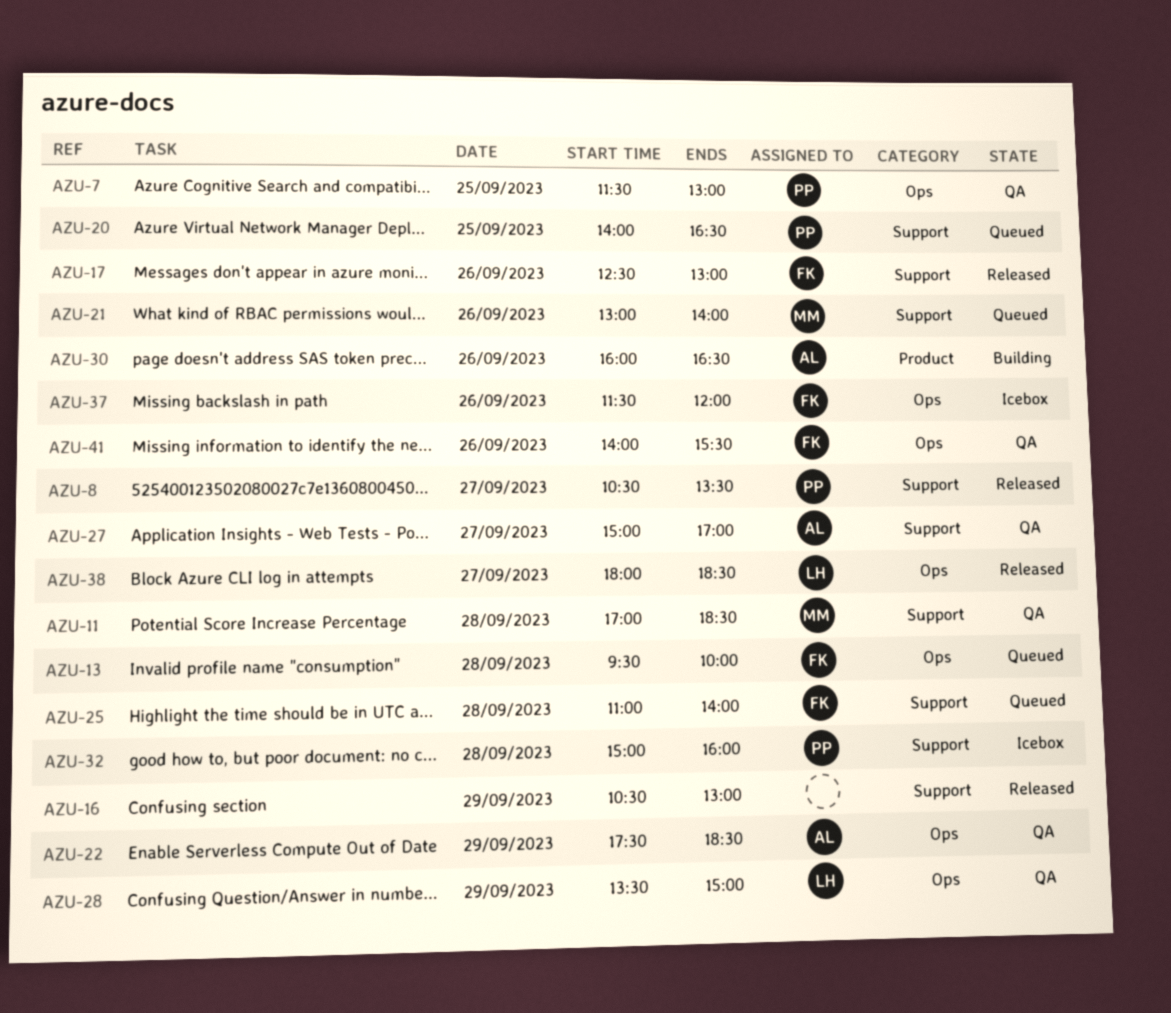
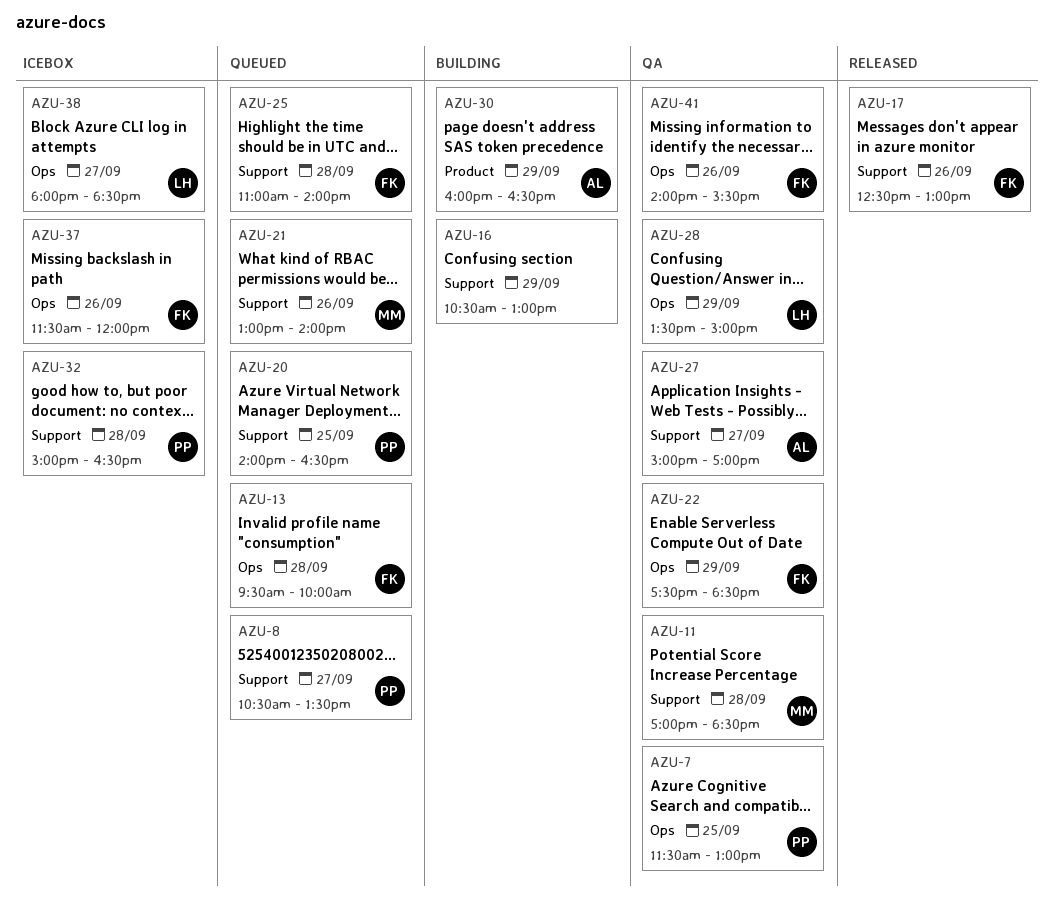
AZU-8, status: Released -> Queued
AZU-16, status: Released -> Building
AZU-22, owner: AL -> FK
AZU-30, day: Sep 26 -> Sep 29
AZU-32, ends: 16:00 -> 16:30
AZU-38, status: Released -> Icebox

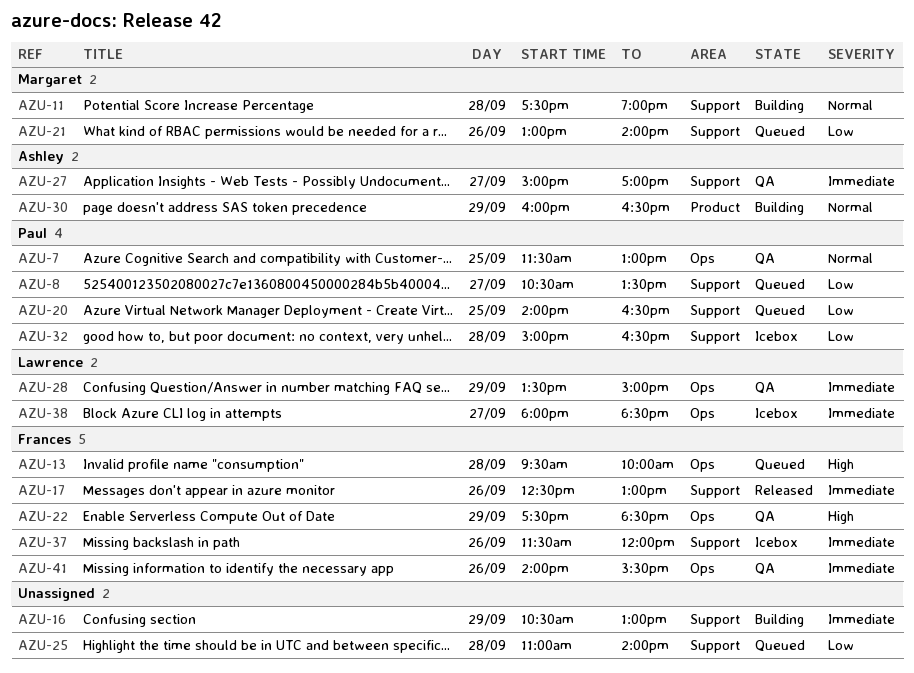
AZU-11, status: QA -> Building
AZU-11, begins: 17:00 -> 17:30
AZU-11, ends: 18:30 -> 19:00
AZU-25, owner: Frances -> none
AZU-37, label: Ops -> Support

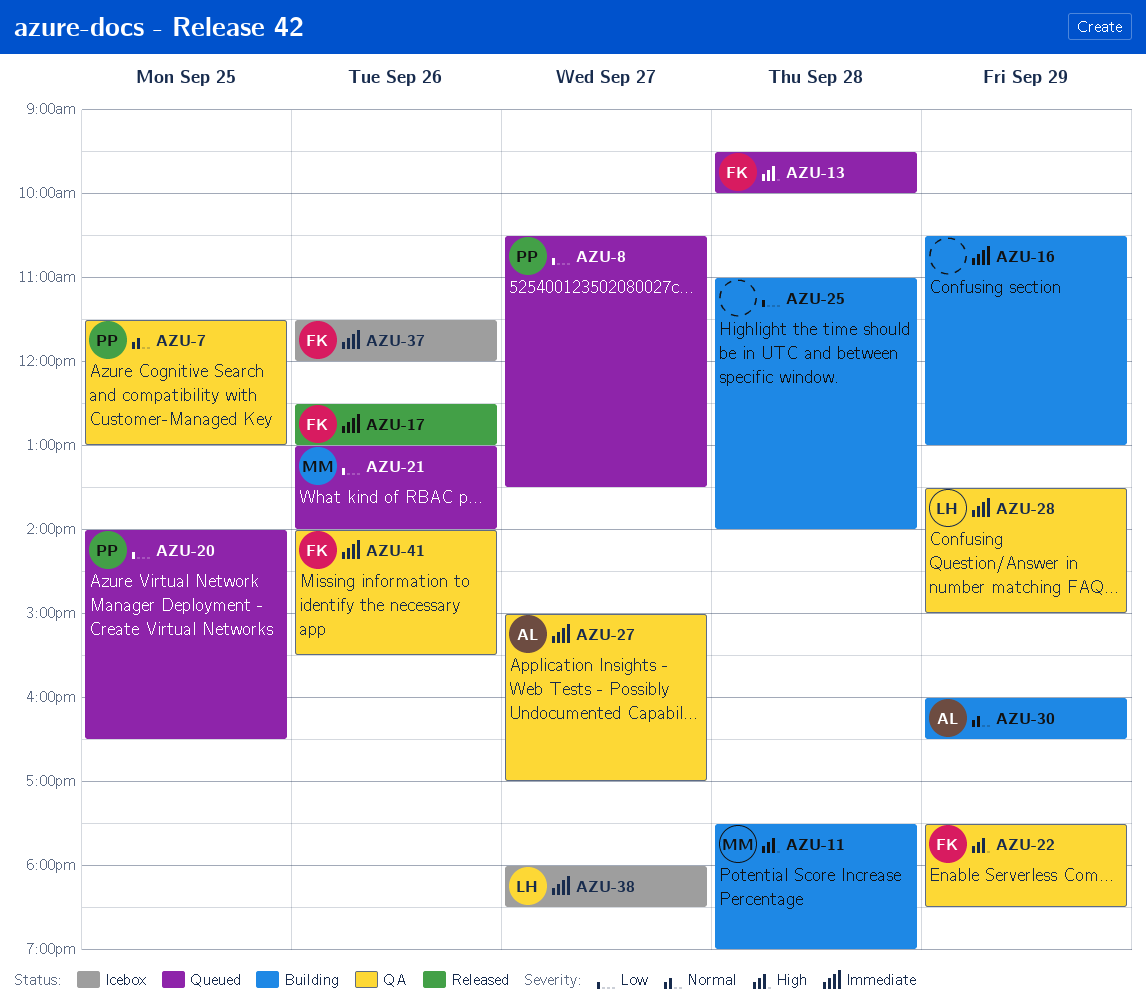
AZU-11, priority: Normal -> High
AZU-25, status: Queued -> Building
AZU-32: present -> none

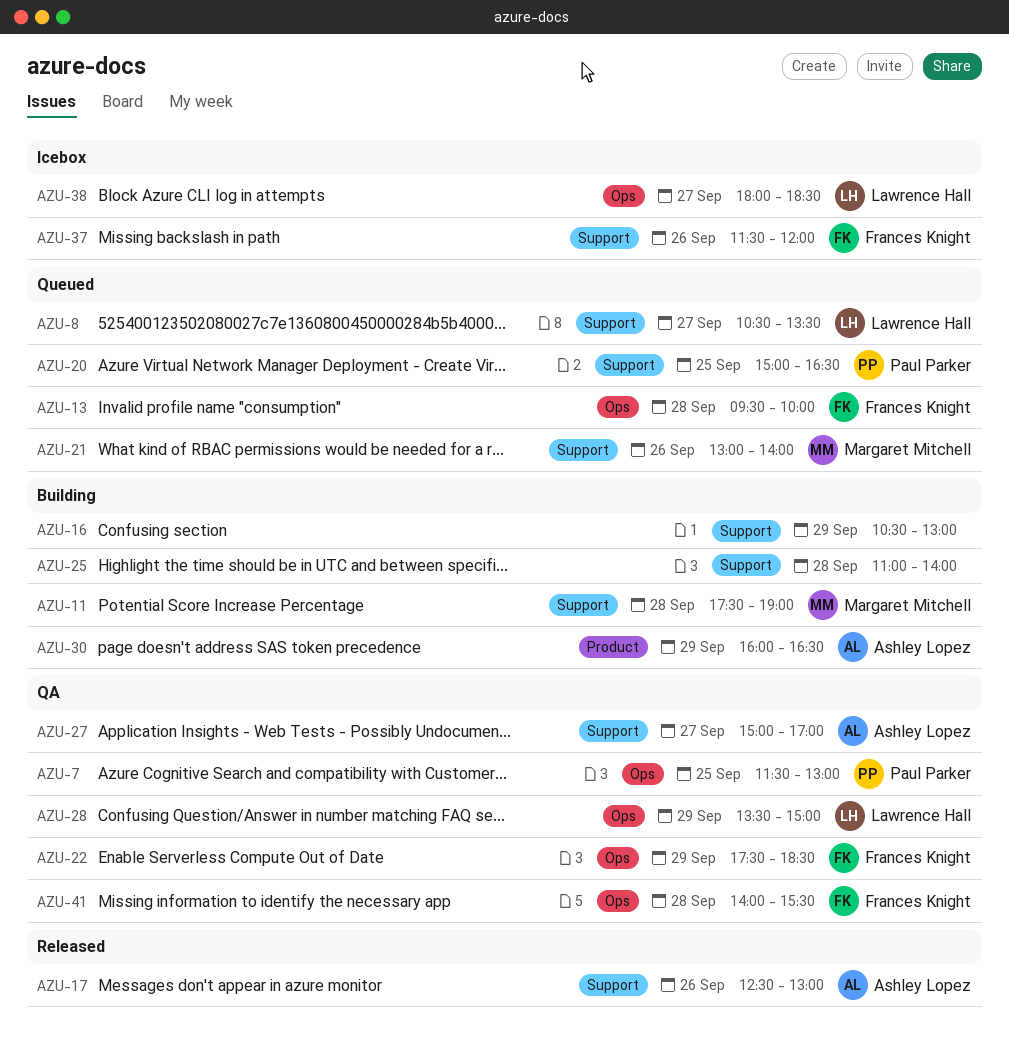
AZU-8, owner: Paul Parker -> Lawrence Hall
AZU-17, owner: Frances Knight -> Ashley Lopez
AZU-20, begins: 14:00 -> 15:00
AZU-41, day: Sep 26 -> Sep 28

